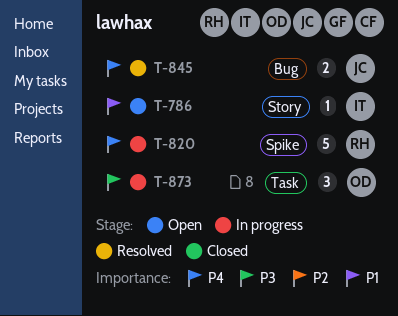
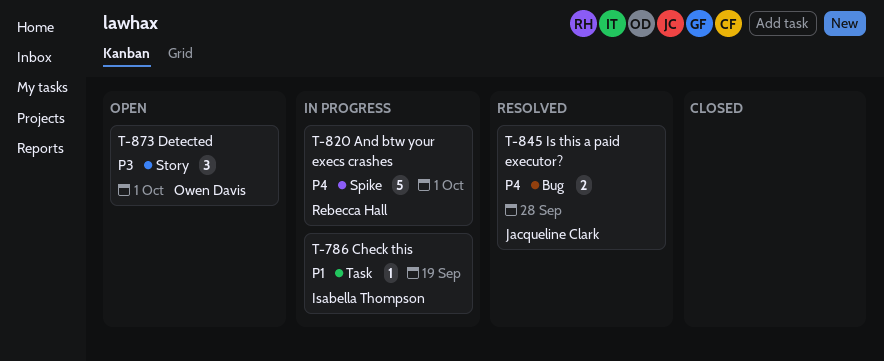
T-786, status: Open -> In progress
T-786, label: Story -> Task
T-873, status: In progress -> Open
T-873, label: Task -> Story

